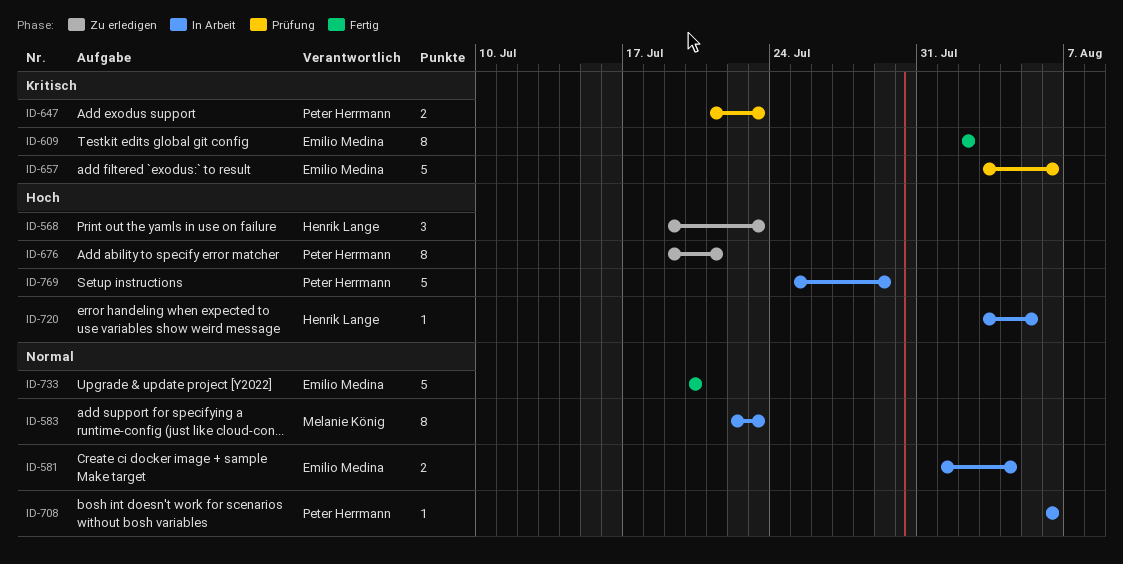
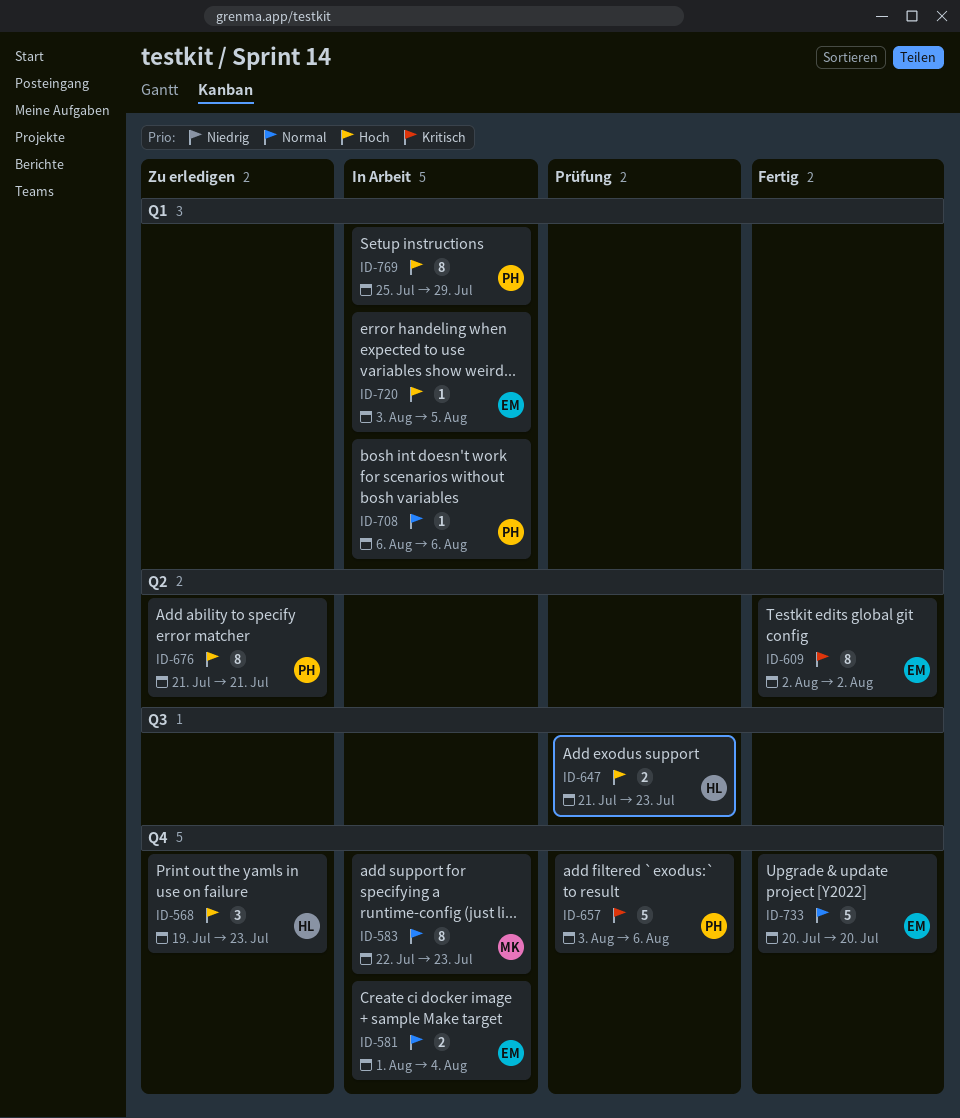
ID-647, owner: Peter Herrmann -> Henrik Lange
ID-647, priority: Kritisch -> Hoch
ID-657, owner: Emilio Medina -> Peter Herrmann
ID-676, start: Jul 19 -> Jul 21
ID-720, owner: Henrik Lange -> Emilio Medina
ID-769, estimate: 5 -> 8

